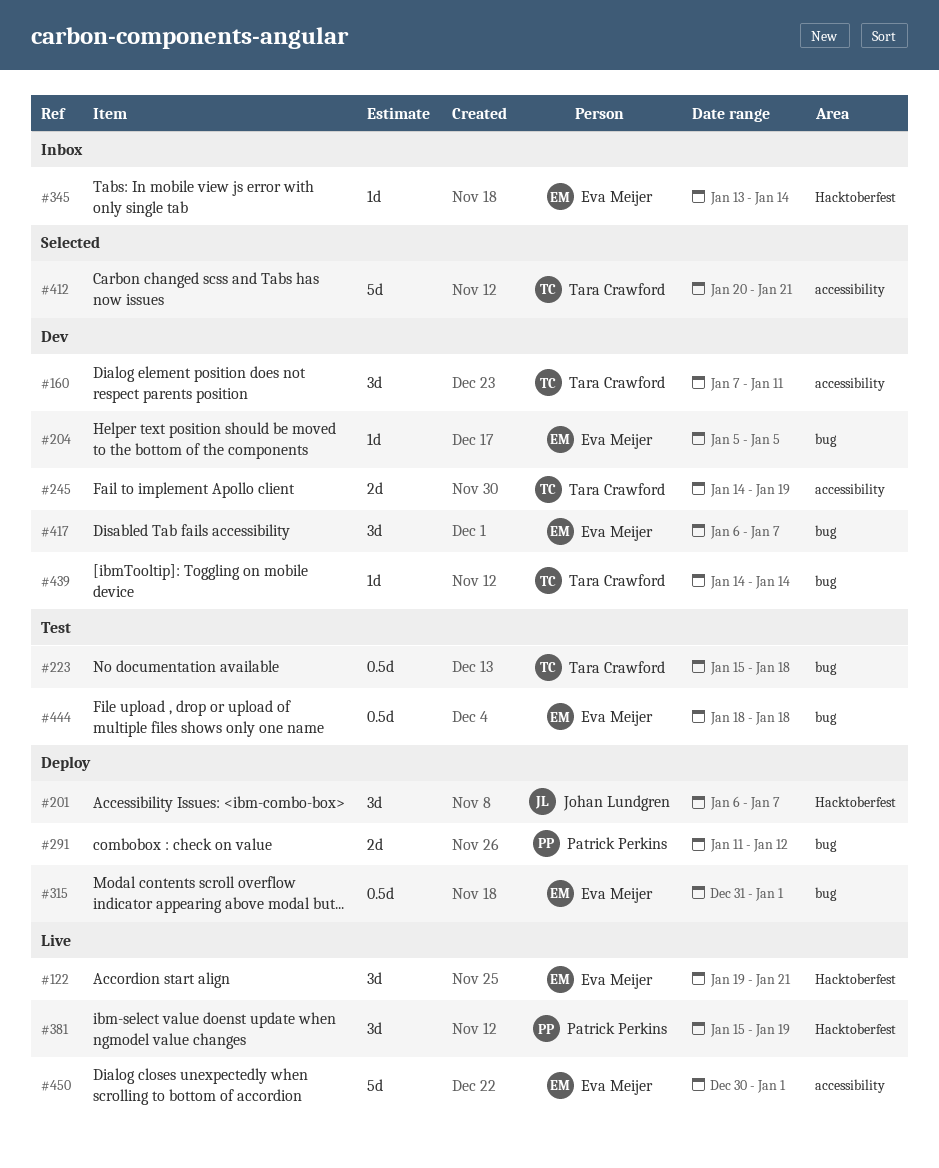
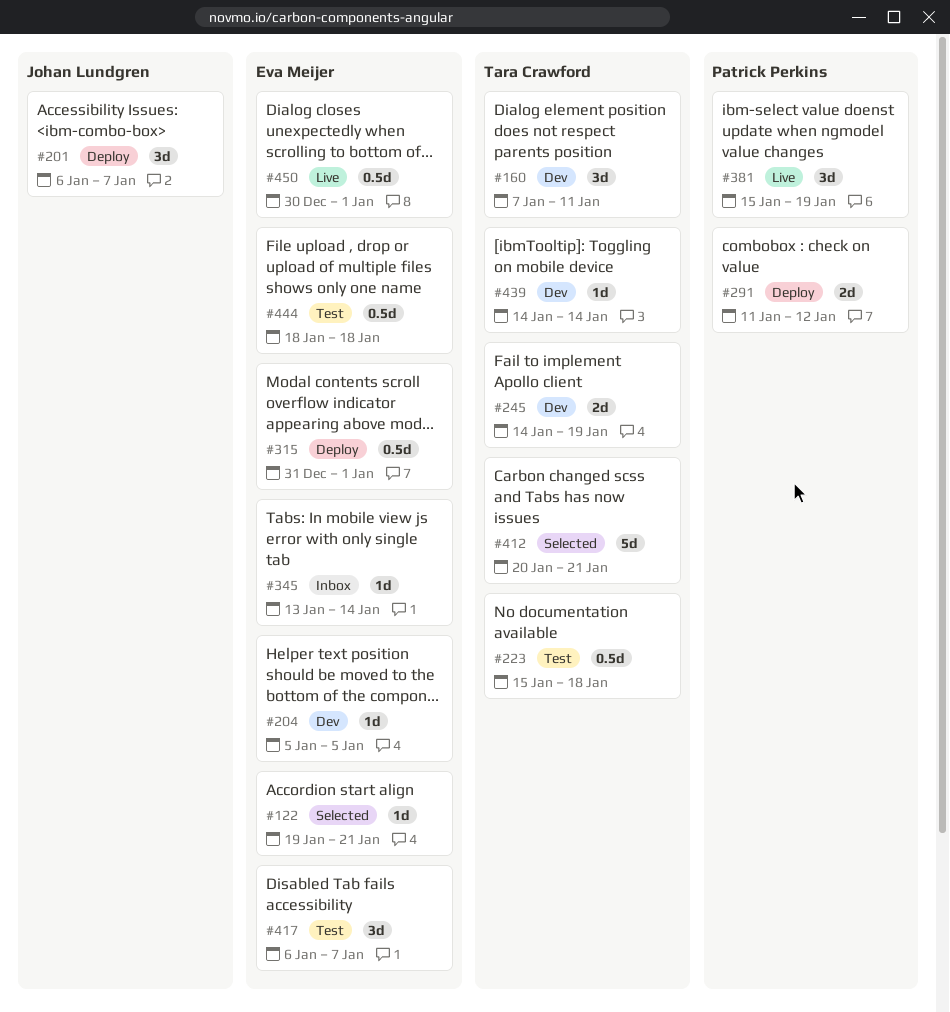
#122, status: Live -> Selected
#122, estimate: 3d -> 1d
#417, status: Dev -> Test
#450, estimate: 5d -> 0.5d

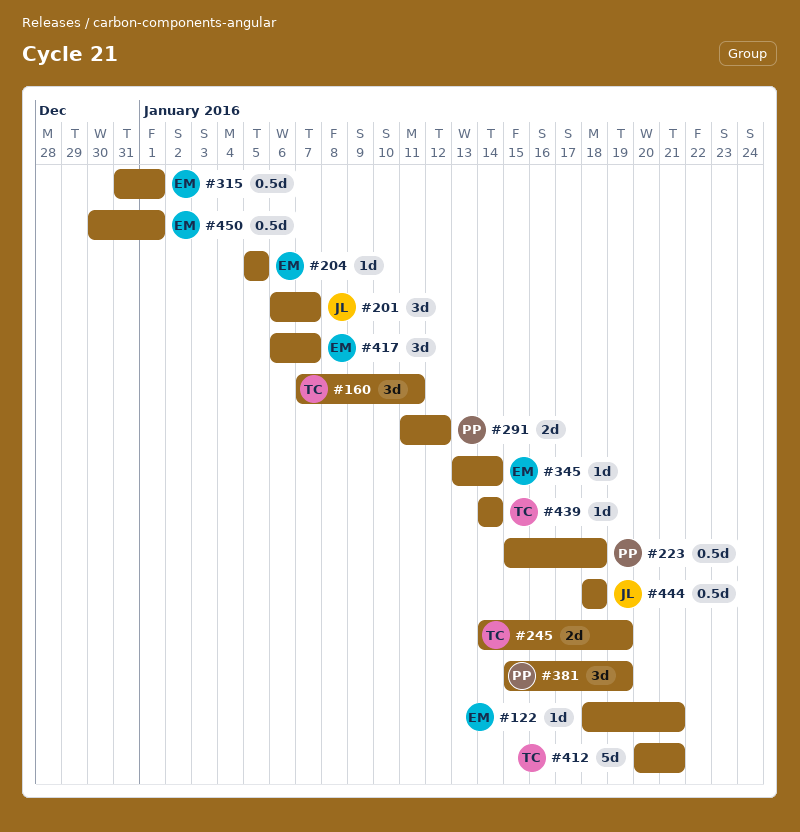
#122, start: Jan 19 -> Jan 18
#223, owner: Tara Crawford -> Patrick Perkins
#444, owner: Eva Meijer -> Johan Lundgren

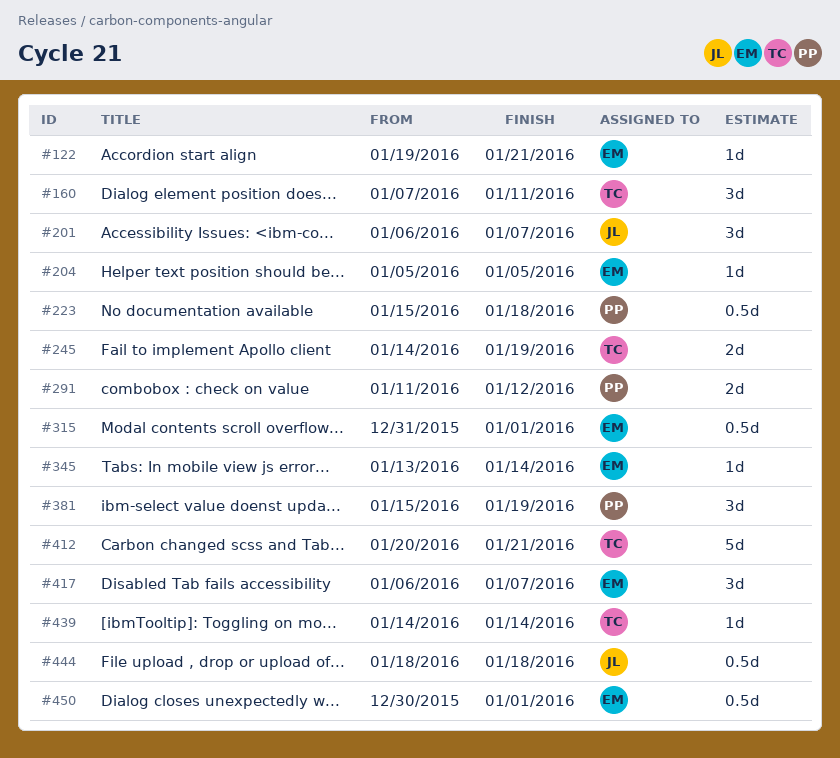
#122, start: Jan 18 -> Jan 19

